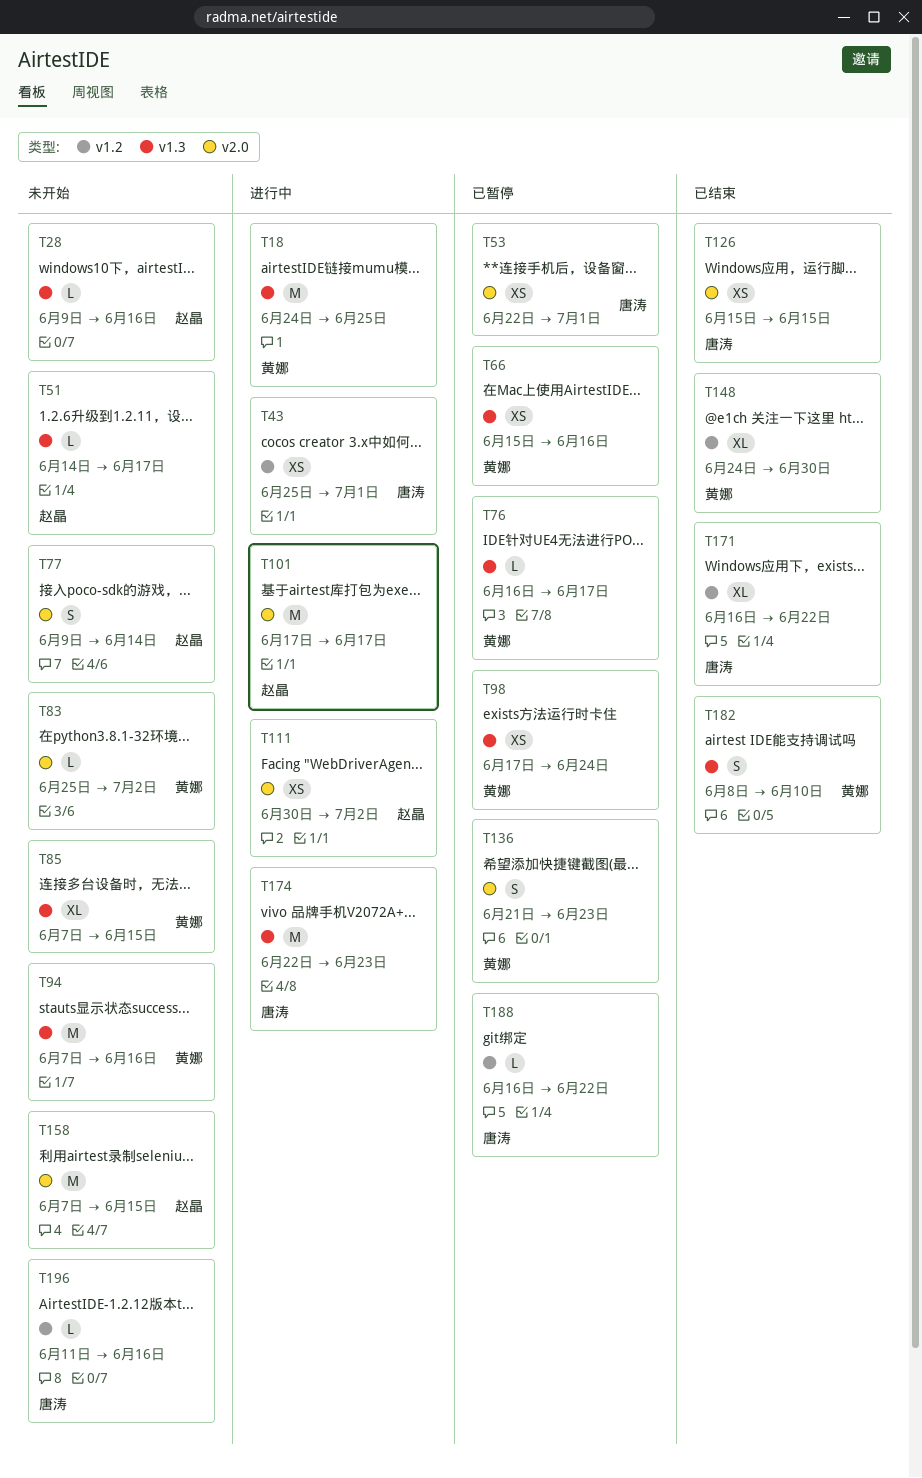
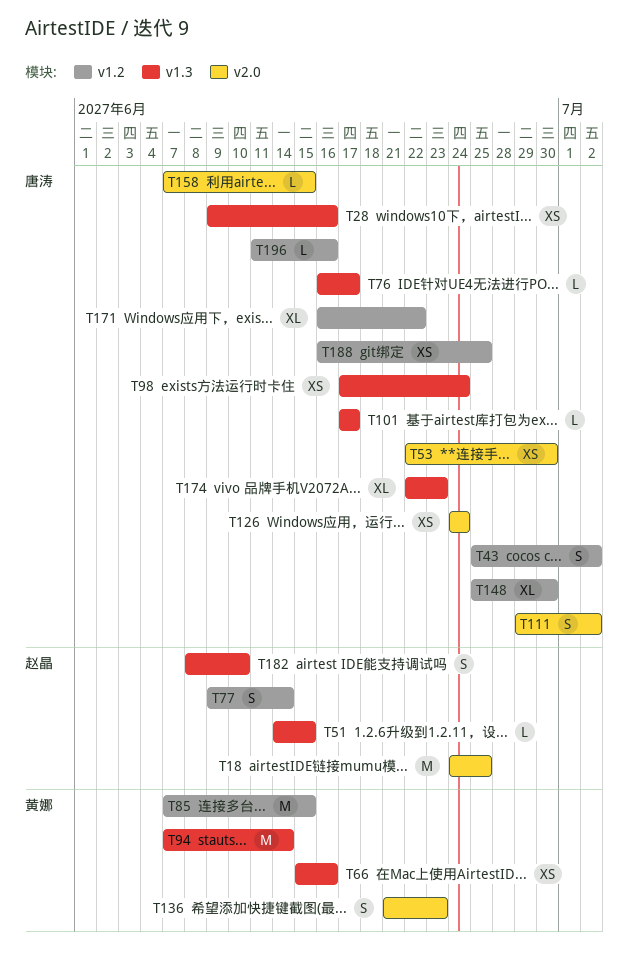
T18, owner: 黄娜 -> 赵晶
T18, label: v1.3 -> v2.0
T28, owner: 赵晶 -> 唐涛
T28, estimate: L -> XS
T43, estimate: XS -> S
T43, due: Jul 1 -> Jul 2
T51, due: Jun 17 -> Jun 15
T53, due: Jul 1 -> Jun 30
T76, owner: 黄娜 -> 唐涛
T77, label: v2.0 -> v1.2
T83: present -> none
T85, label: v1.3 -> v1.2
T85, estimate: XL -> M
T94, due: Jun 16 -> Jun 14
T98, owner: 黄娜 -> 唐涛
T101, owner: 赵晶 -> 唐涛
T101, label: v2.0 -> v1.3
T101, estimate: M -> L
T111, owner: 赵晶 -> 唐涛
T111, estimate: XS -> S
T111, start: Jun 30 -> Jun 29
T126, start: Jun 15 -> Jun 24
T126, due: Jun 15 -> Jun 24
T148, owner: 黄娜 -> 唐涛
T148, start: Jun 24 -> Jun 25
T158, owner: 赵晶 -> 唐涛
T158, estimate: M -> L
T174, estimate: M -> XL
T182, owner: 黄娜 -> 赵晶
T188, estimate: L -> XS
T188, due: Jun 22 -> Jun 25

